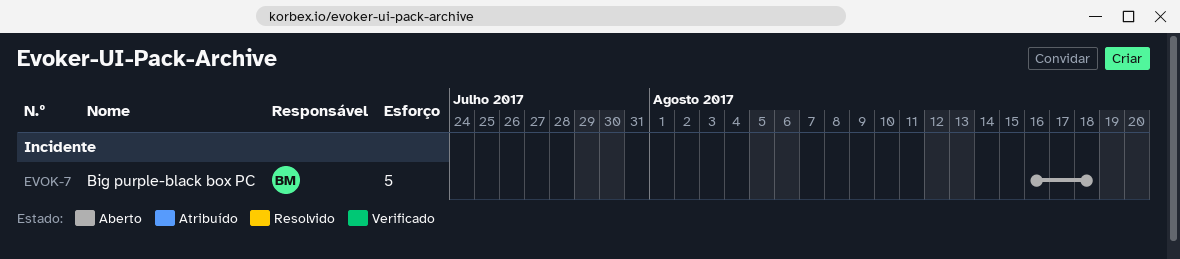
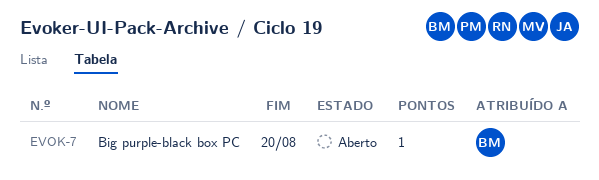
EVOK-7, estimate: 5 -> 1
EVOK-7, due: Aug 18 -> Aug 20

